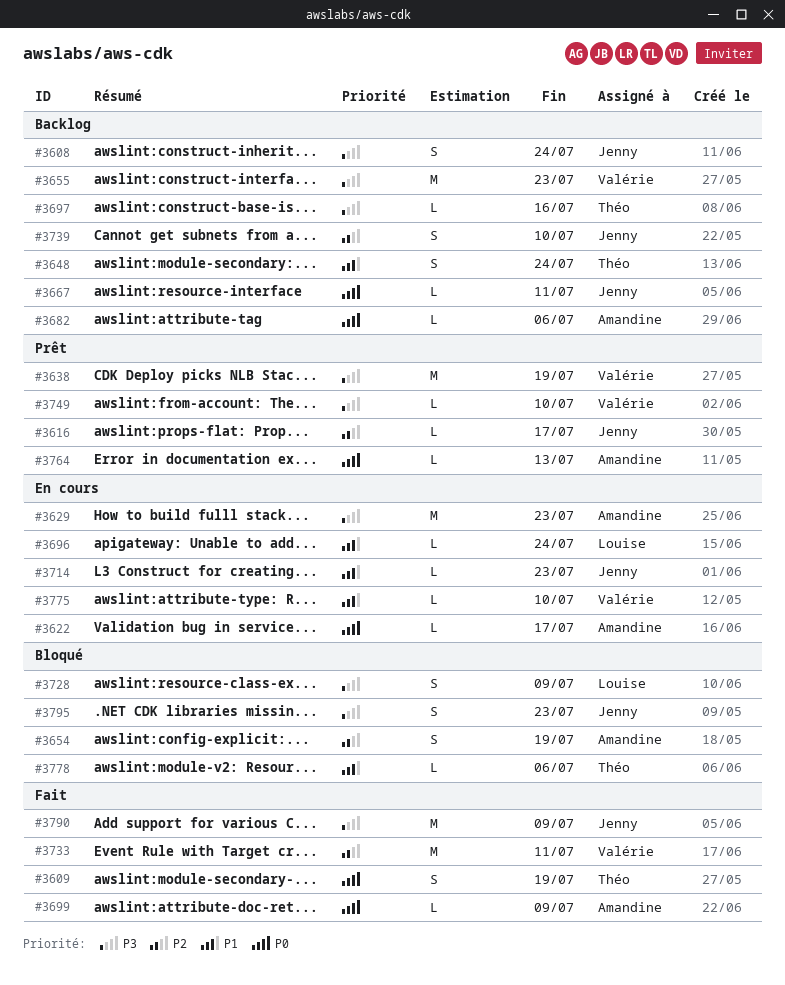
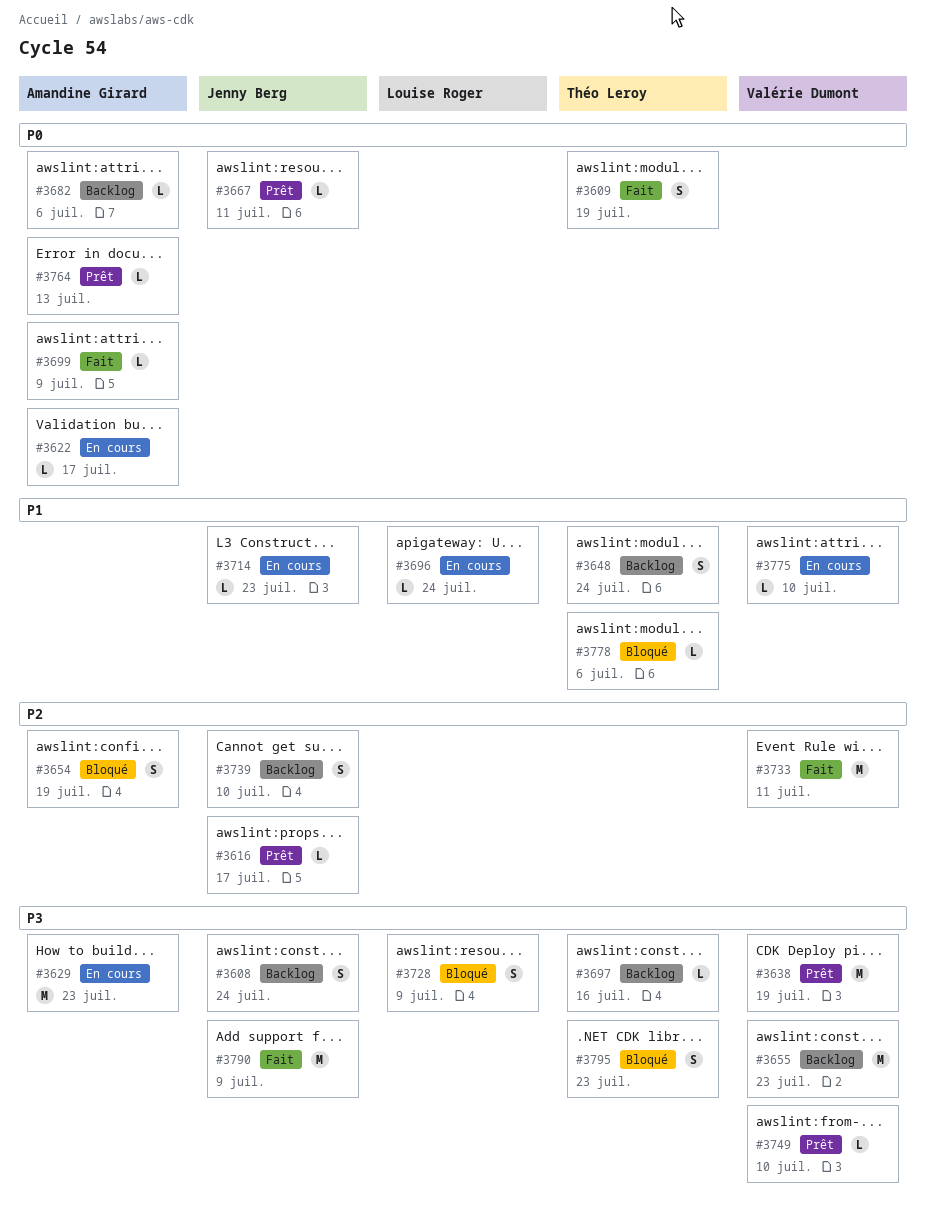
#3667, status: Backlog -> Prêt
#3795, owner: Jenny Berg -> Théo Leroy

